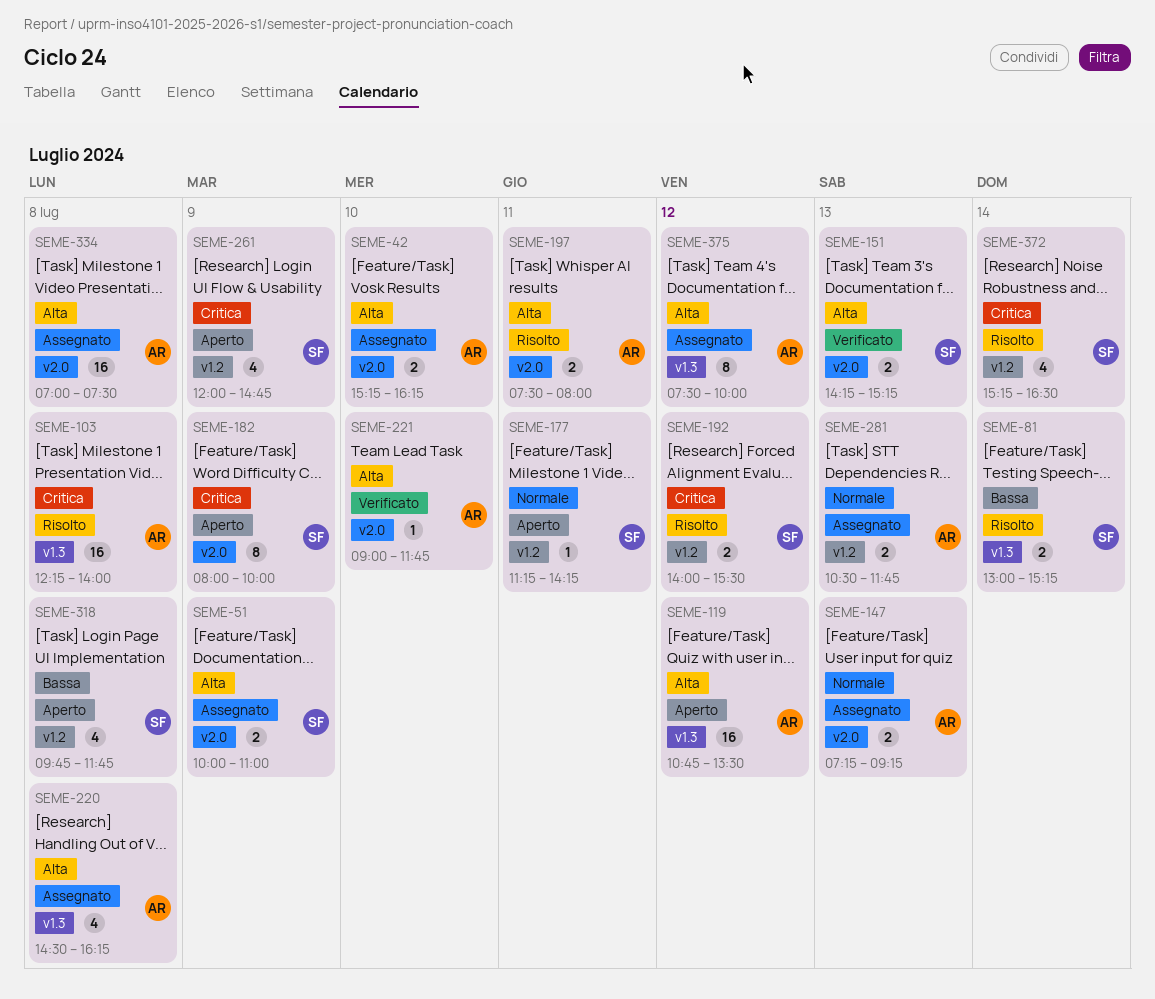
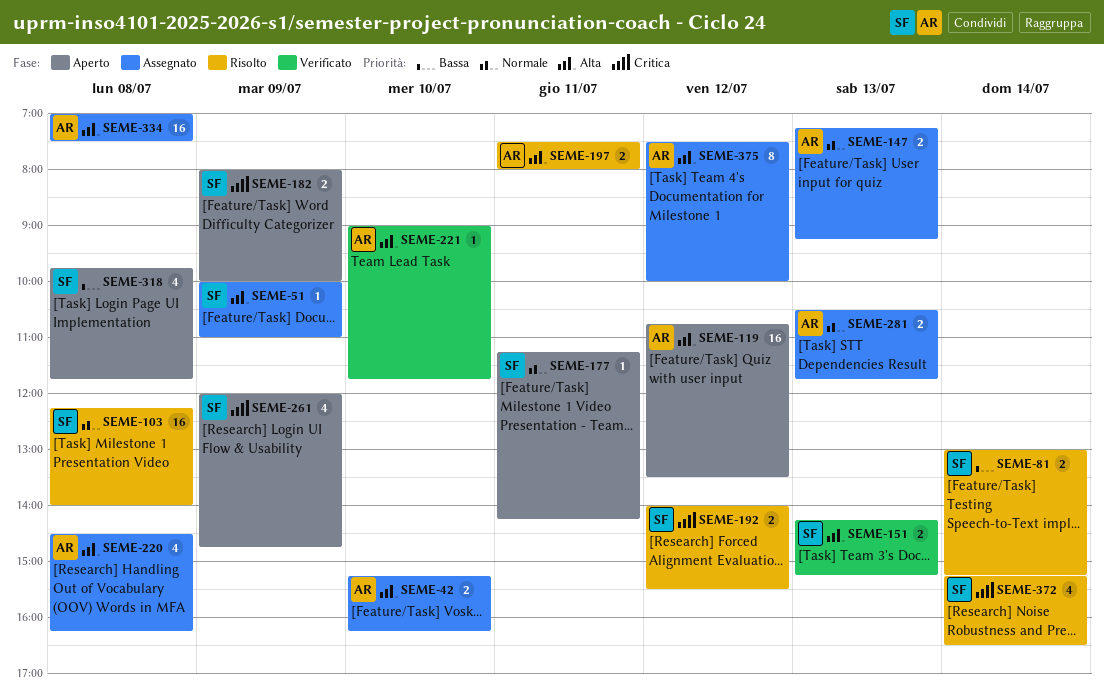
SEME-51, estimate: 2 -> 1
SEME-103, owner: AR -> SF
SEME-103, priority: Critica -> Normale
SEME-182, estimate: 8 -> 2

